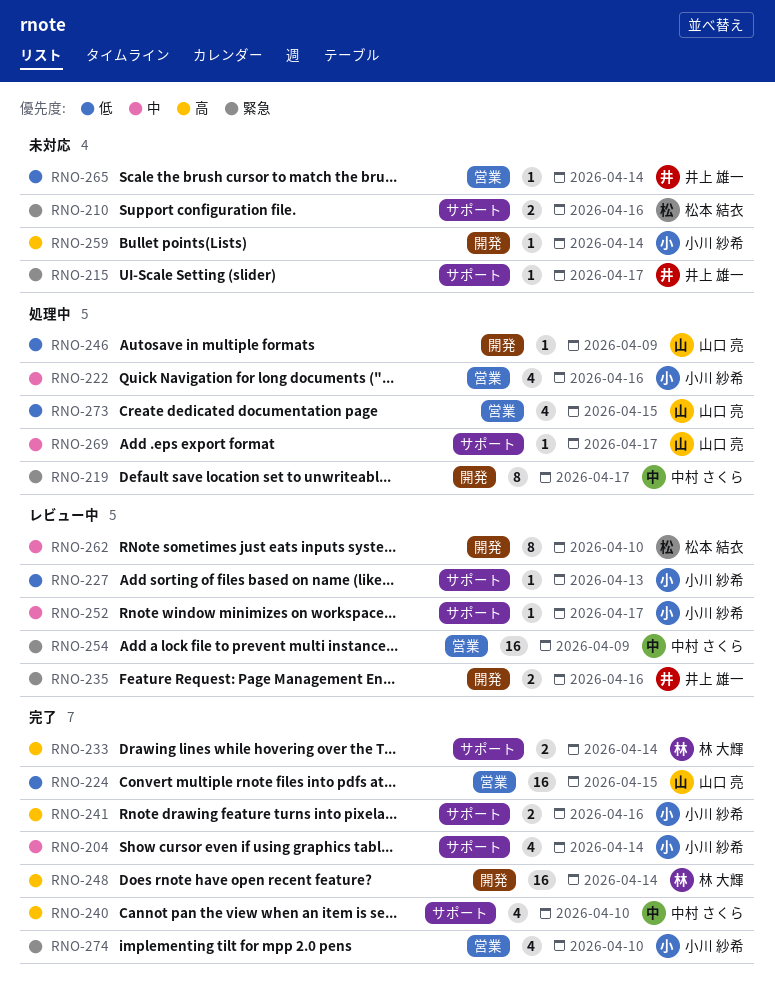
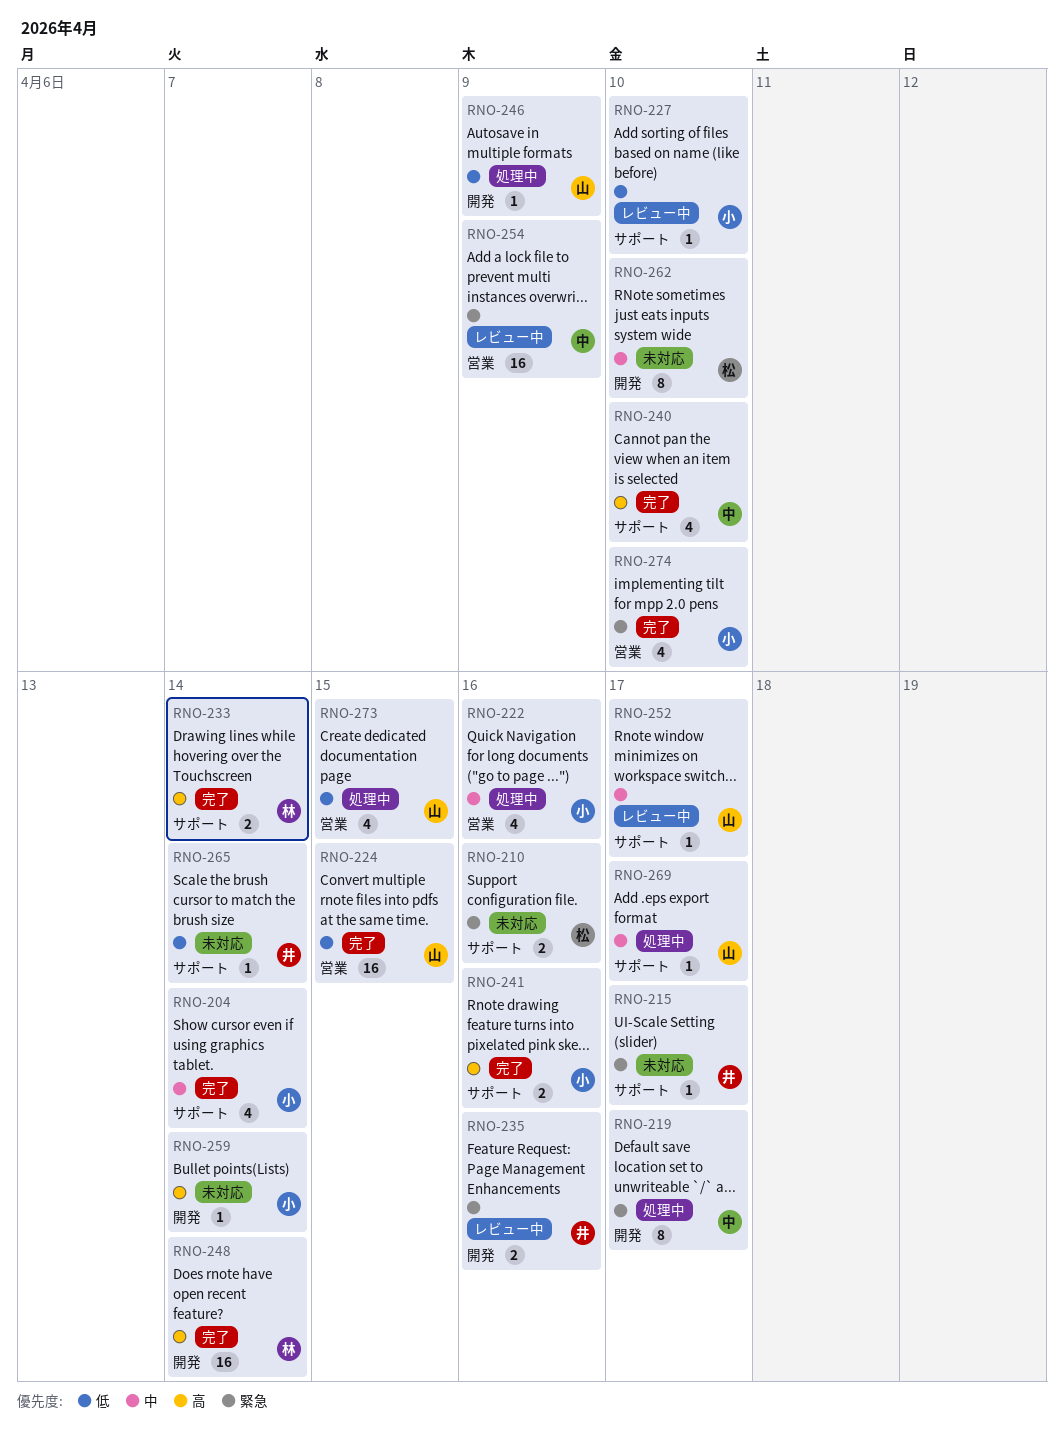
RNO-227, due: Apr 13 -> Apr 10
RNO-252, owner: 小川 紗希 -> 山口 亮
RNO-262, status: レビュー中 -> 未対応
RNO-265, label: 営業 -> サポート

